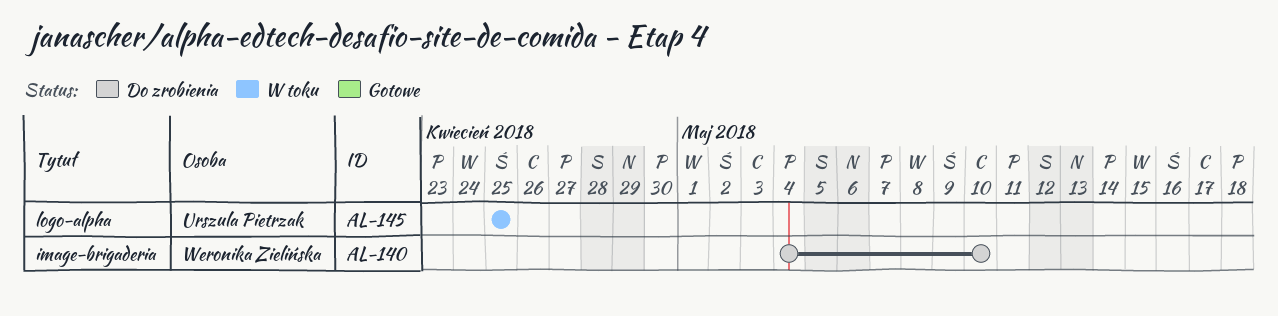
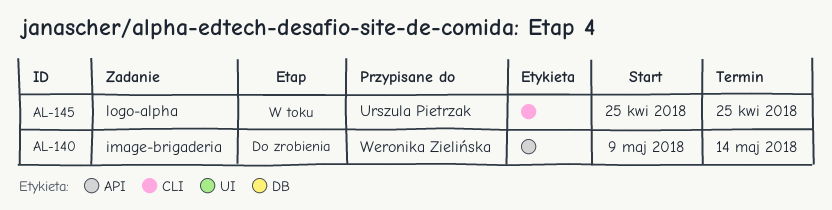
AL-140, start: May 4 -> May 9
AL-140, due: May 10 -> May 14

